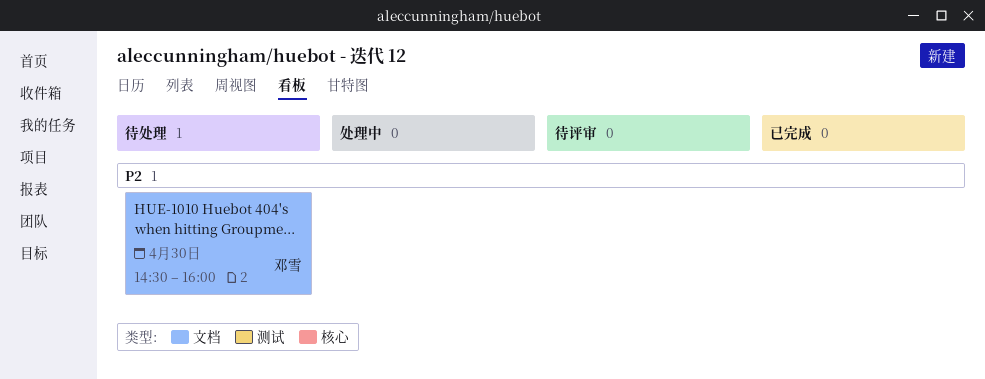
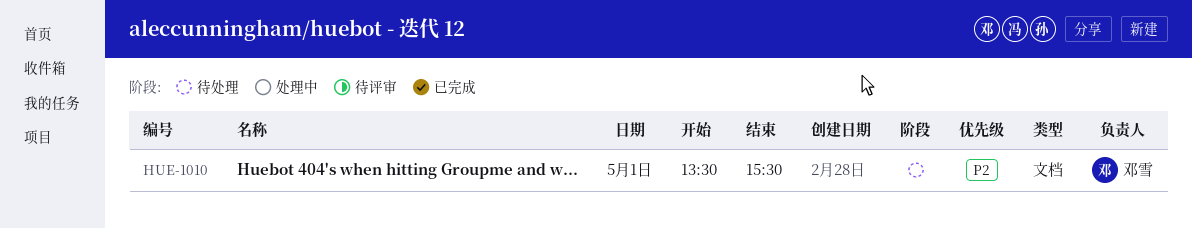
HUE-1010, day: Apr 30 -> May 1
HUE-1010, begins: 14:30 -> 13:30
HUE-1010, ends: 16:00 -> 15:30

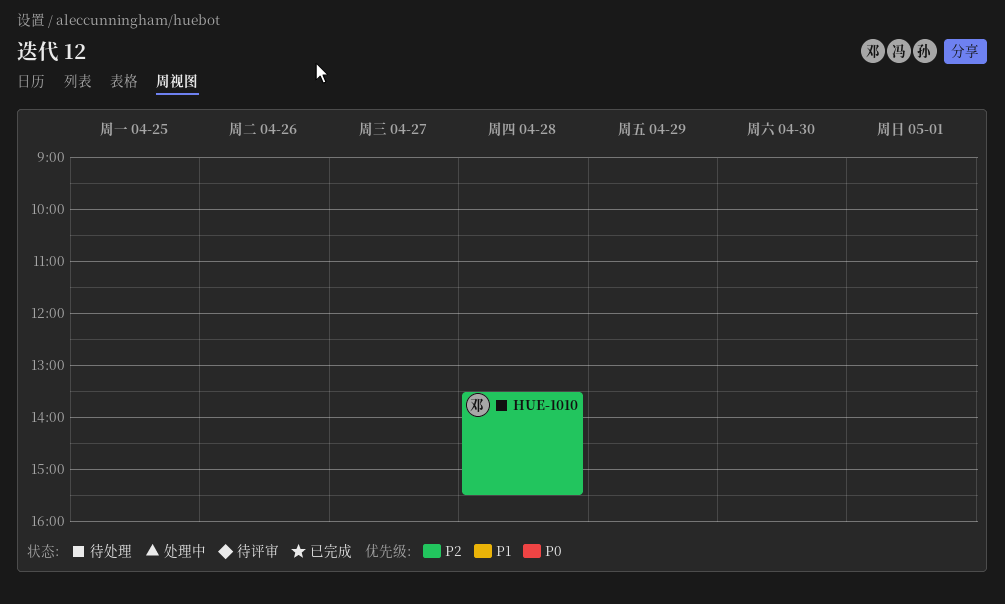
HUE-1010, day: May 1 -> Apr 28

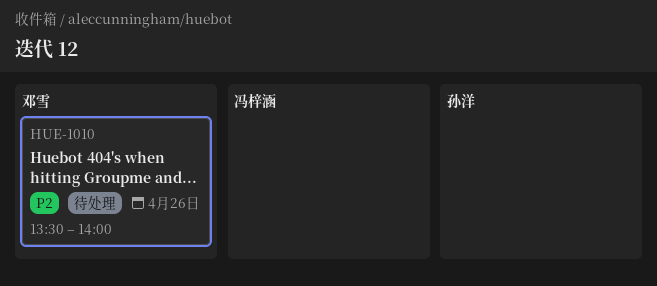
HUE-1010, day: Apr 28 -> Apr 26
HUE-1010, ends: 15:30 -> 14:00

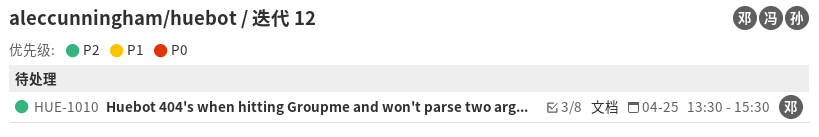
HUE-1010, day: Apr 26 -> Apr 25
HUE-1010, ends: 14:00 -> 15:30

